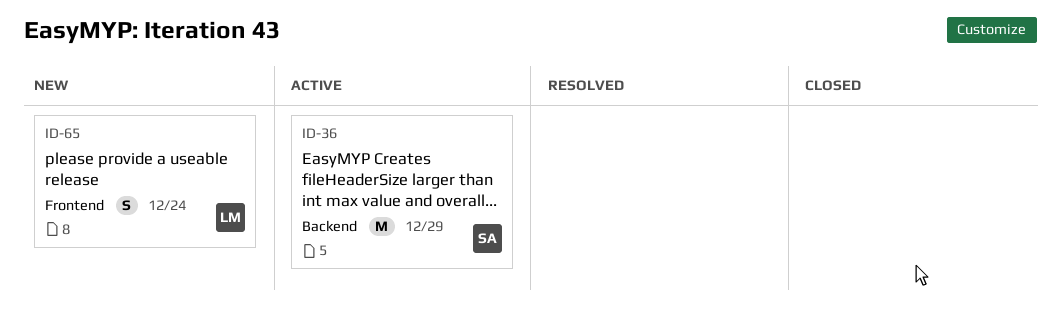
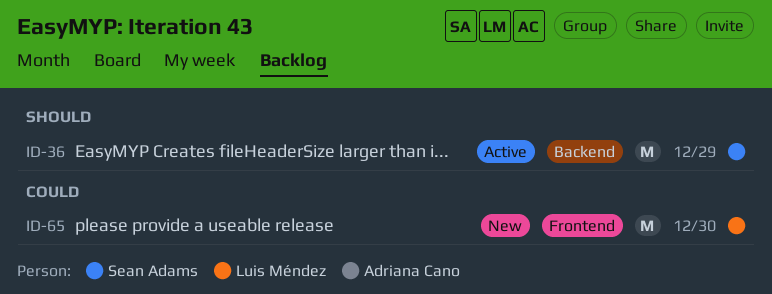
ID-65, estimate: S -> M
ID-65, due: Dec 24 -> Dec 30

